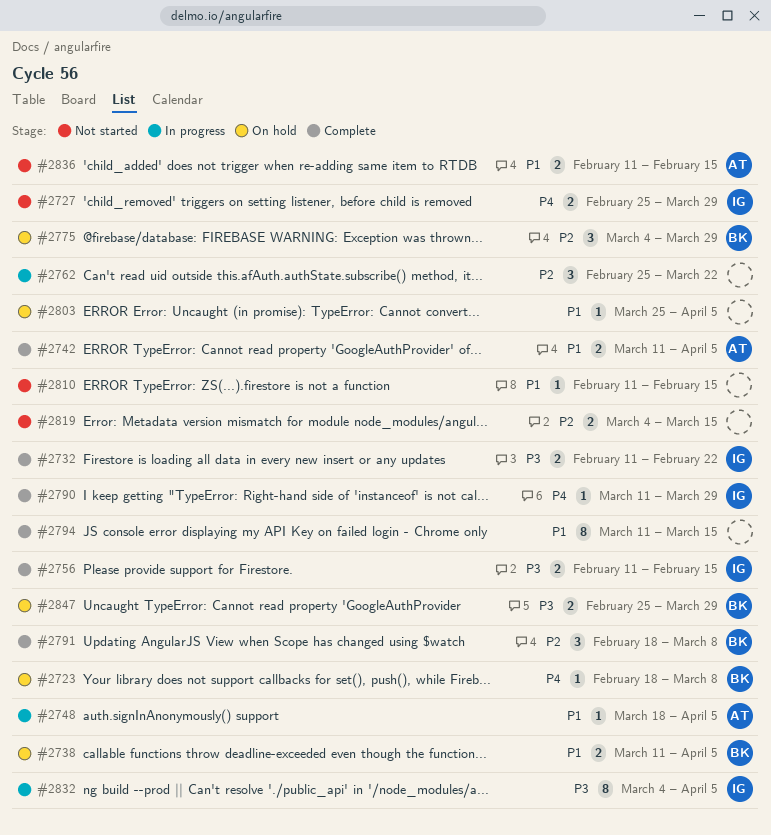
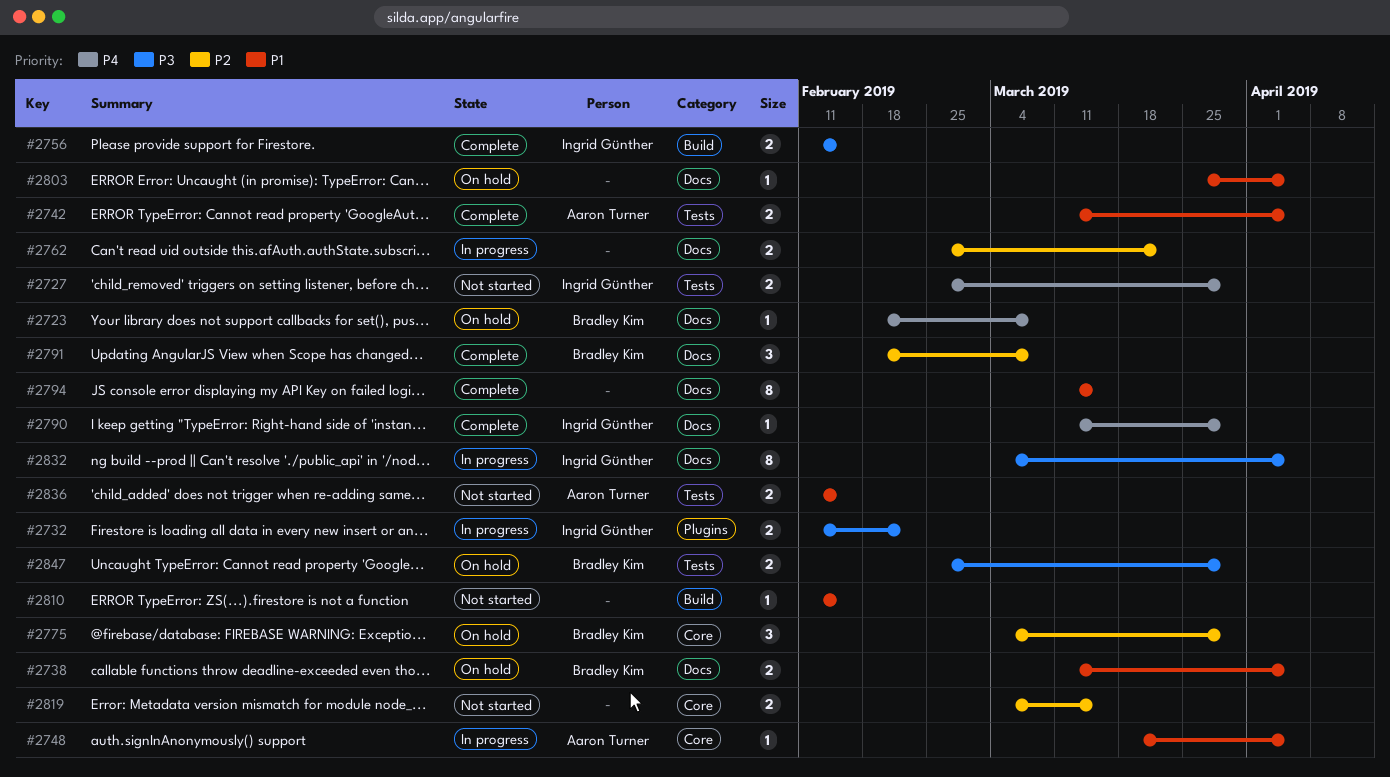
#2732, status: Complete -> In progress
#2762, estimate: 3 -> 2

